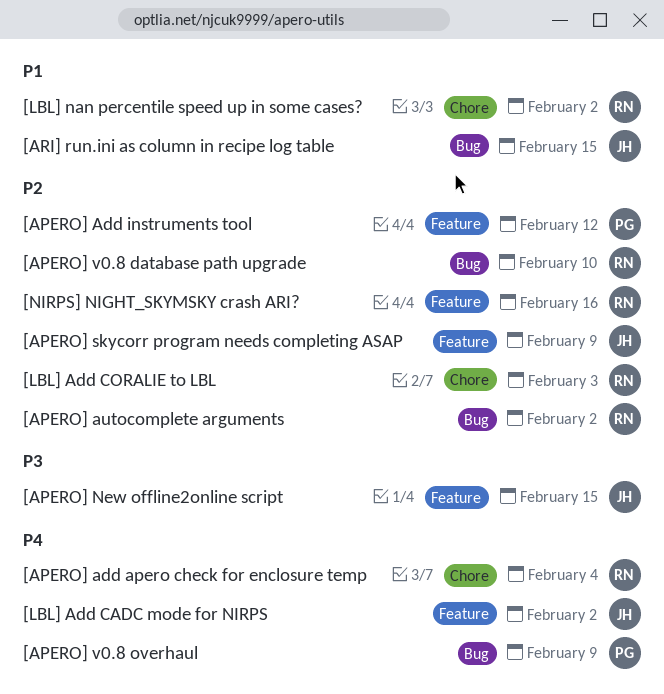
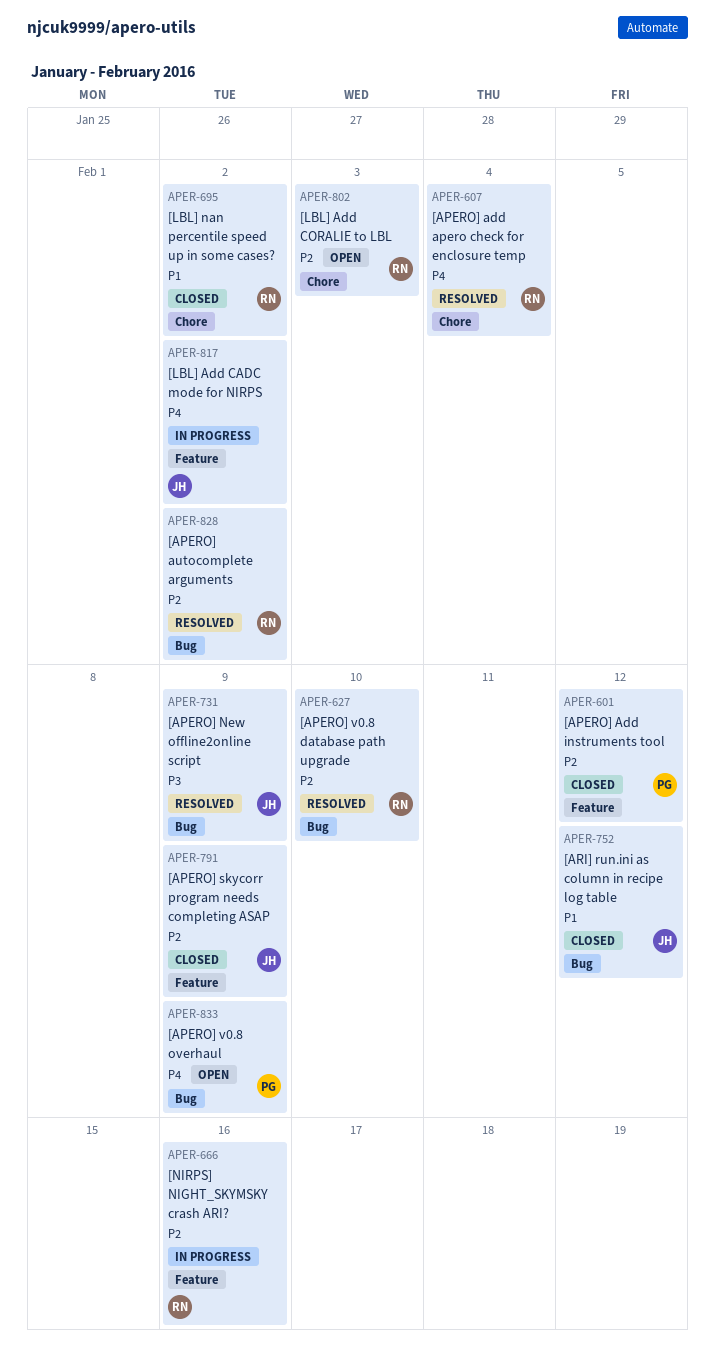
[APERO] New offline2online script, label: Feature -> Bug
[APERO] New offline2online script, due: Feb 15 -> Feb 9
[ARI] run.ini as column in recipe log table, due: Feb 15 -> Feb 12

